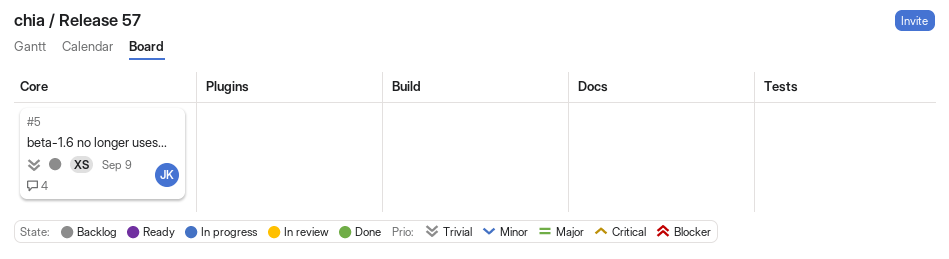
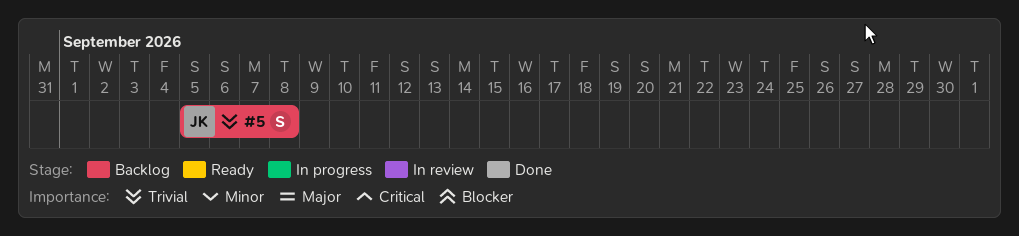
#5, estimate: XS -> S
#5, due: Sep 9 -> Sep 8

